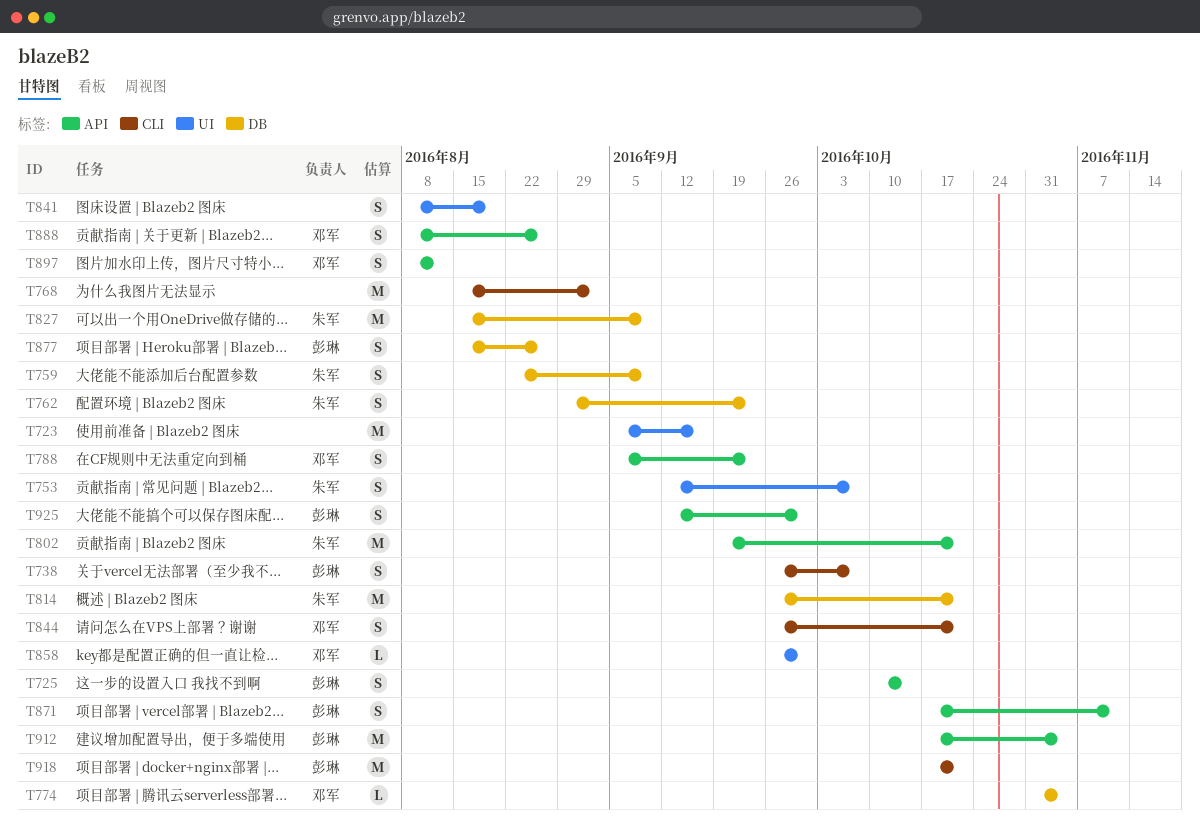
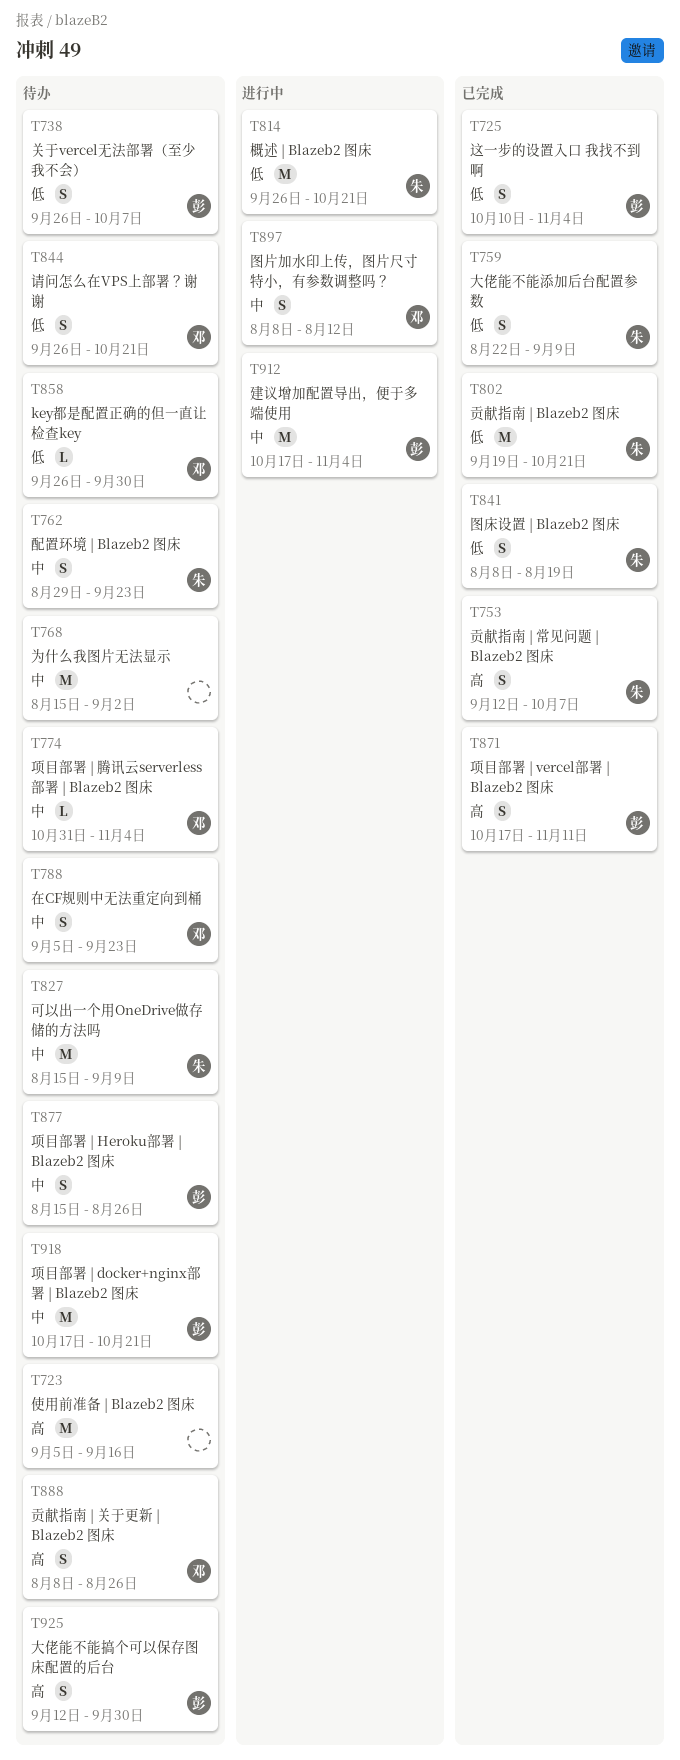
T725, due: Oct 14 -> Nov 4
T841, owner: none -> 朱军

